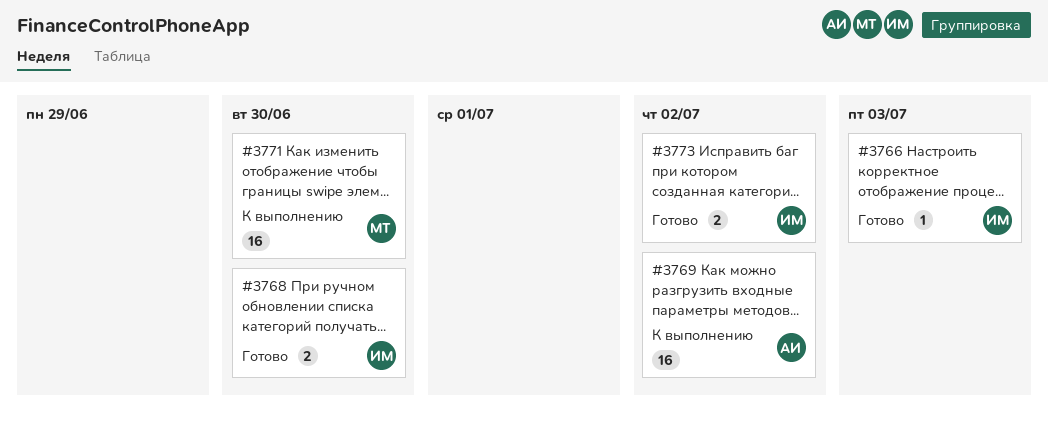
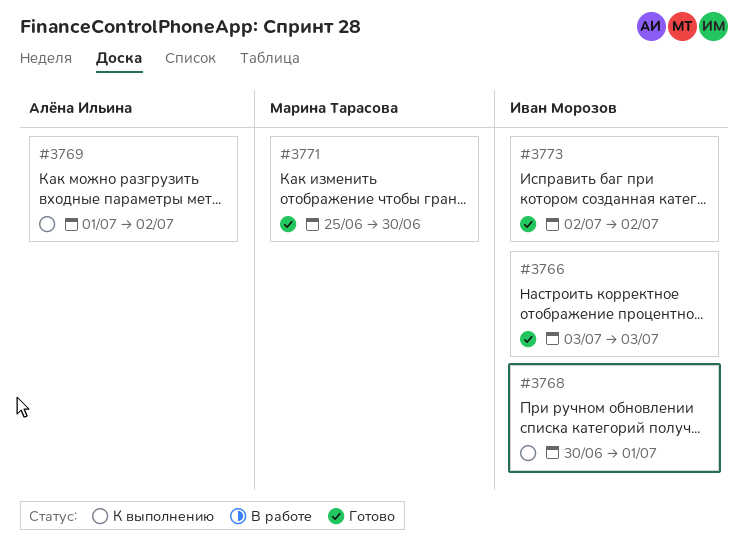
#3768, status: Готово -> К выполнению
#3768, due: Jun 30 -> Jul 1
#3771, status: К выполнению -> Готово

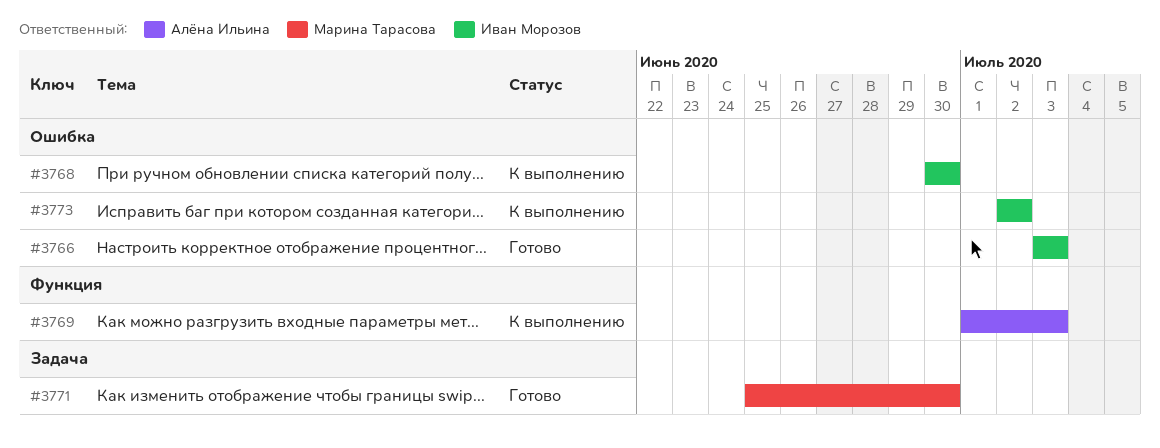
#3768, due: Jul 1 -> Jun 30
#3769, due: Jul 2 -> Jul 3
#3773, status: Готово -> К выполнению

